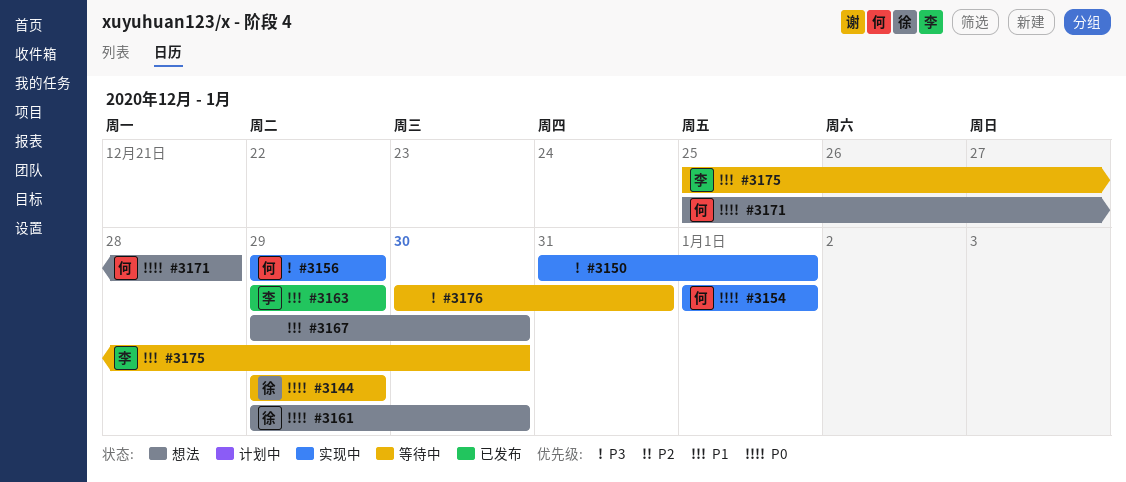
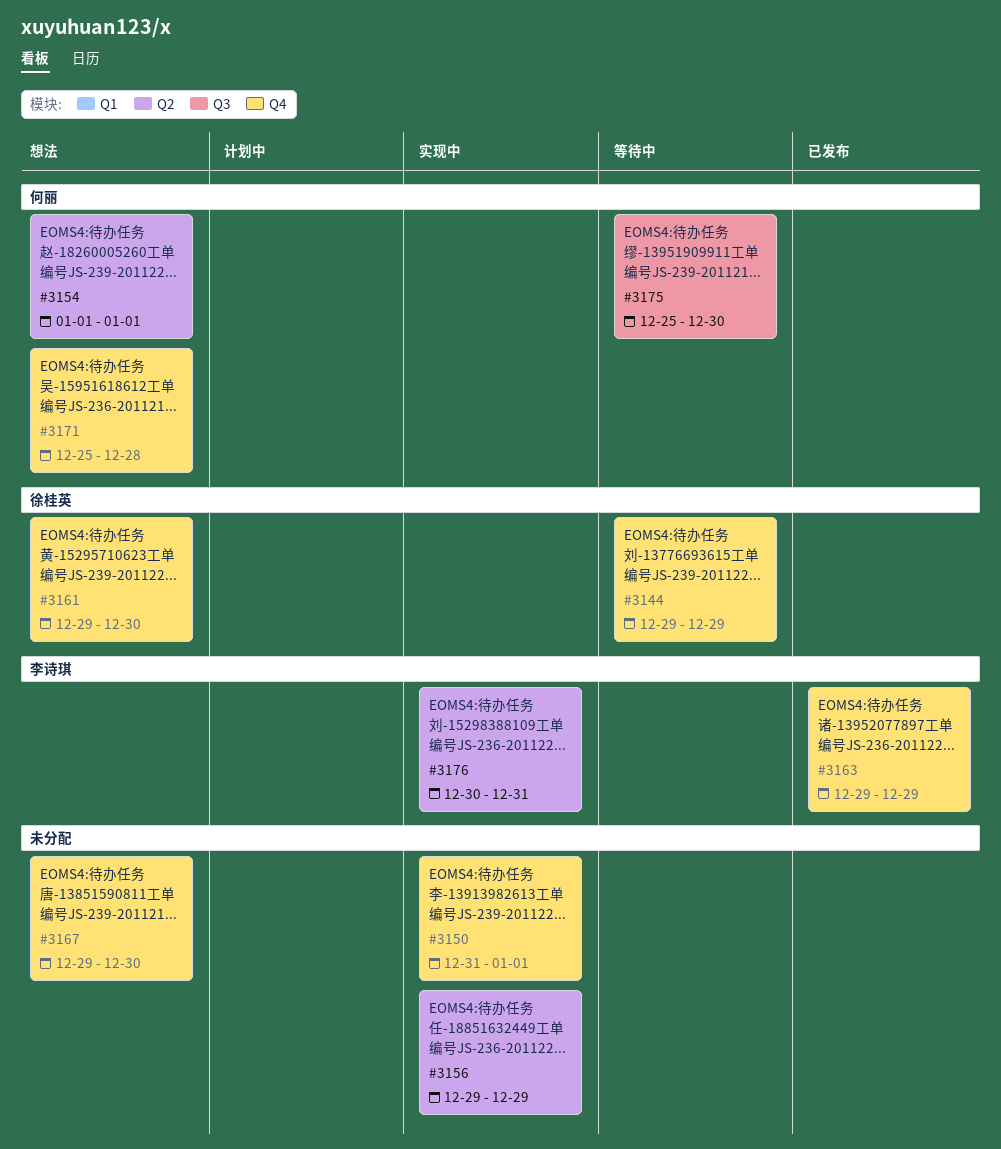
#3154, status: 实现中 -> 想法
#3156, owner: 何丽 -> none
#3175, owner: 李诗琪 -> 何丽
#3176, status: 等待中 -> 实现中
#3176, owner: none -> 李诗琪

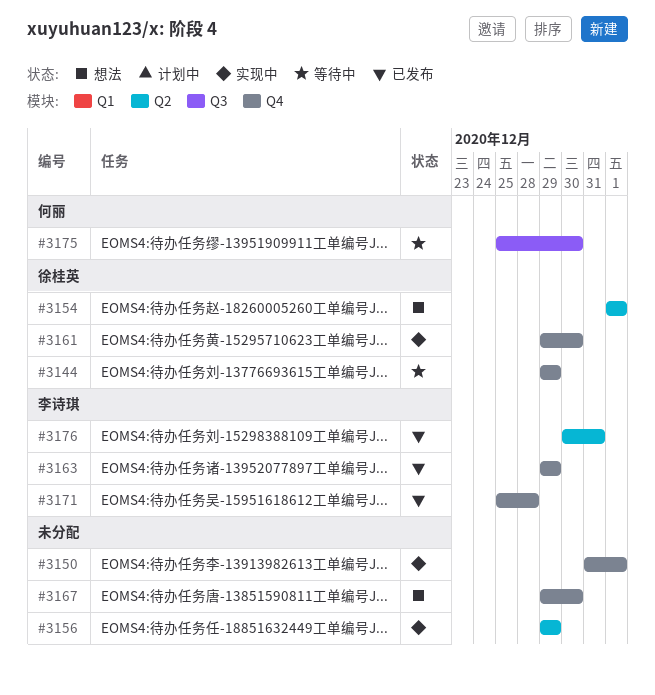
#3154, owner: 何丽 -> 徐桂英
#3161, status: 想法 -> 实现中
#3171, status: 想法 -> 已发布
#3171, owner: 何丽 -> 李诗琪
#3176, status: 实现中 -> 已发布

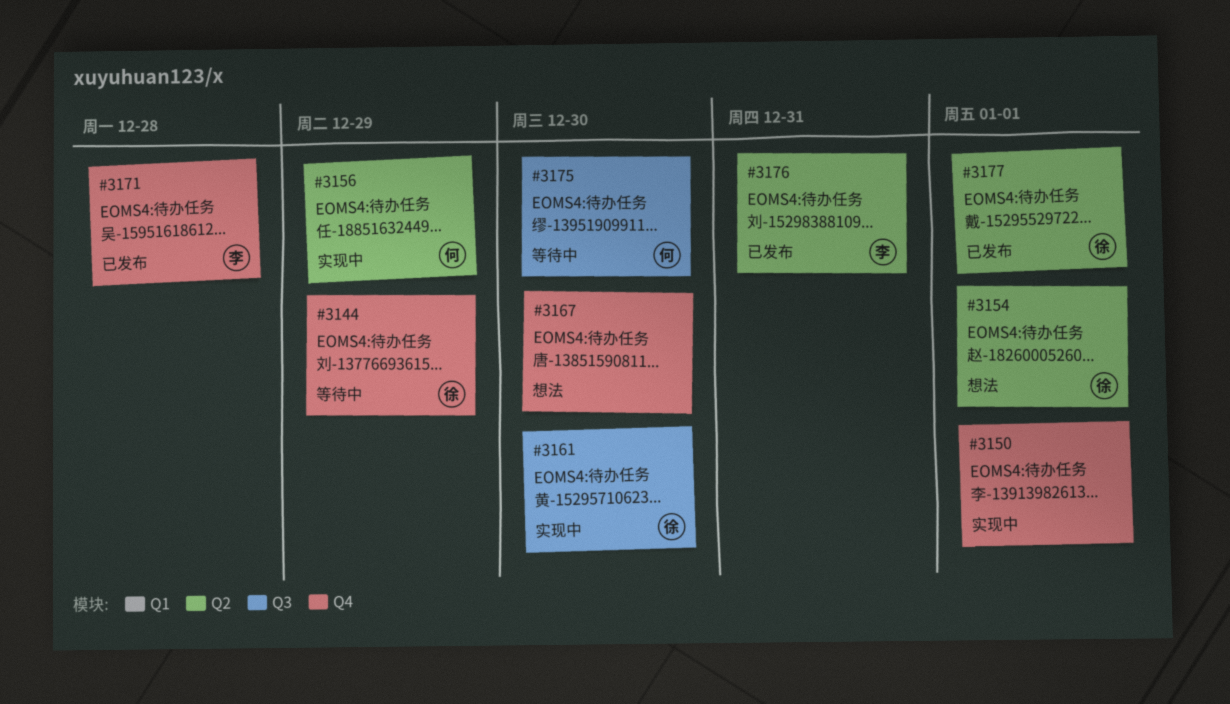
#3156, owner: none -> 何丽
#3161, label: Q4 -> Q3
#3163: present -> none
#3177: none -> present

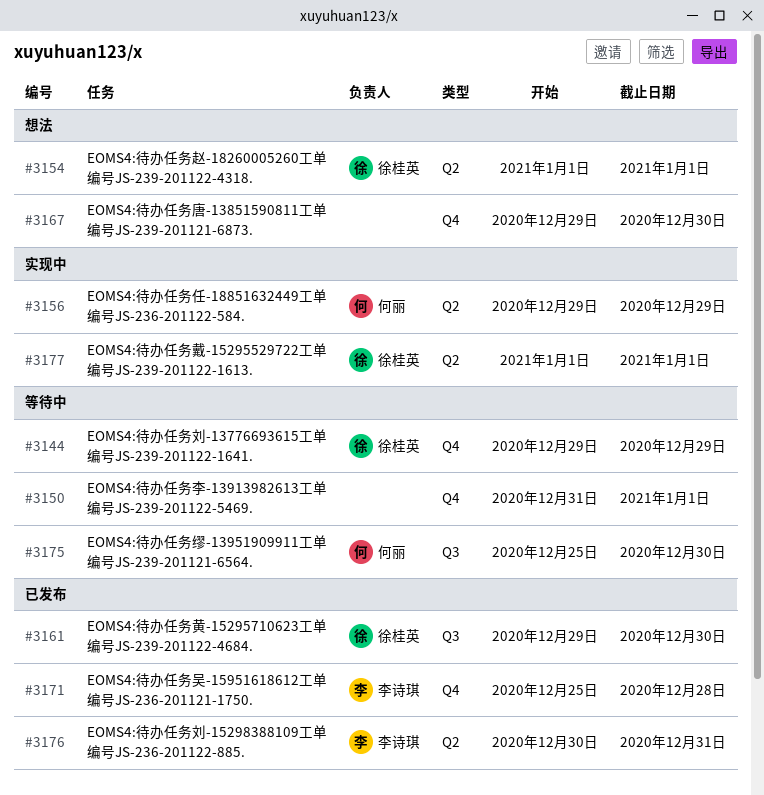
#3150, status: 实现中 -> 等待中
#3161, status: 实现中 -> 已发布
#3177, status: 已发布 -> 实现中

